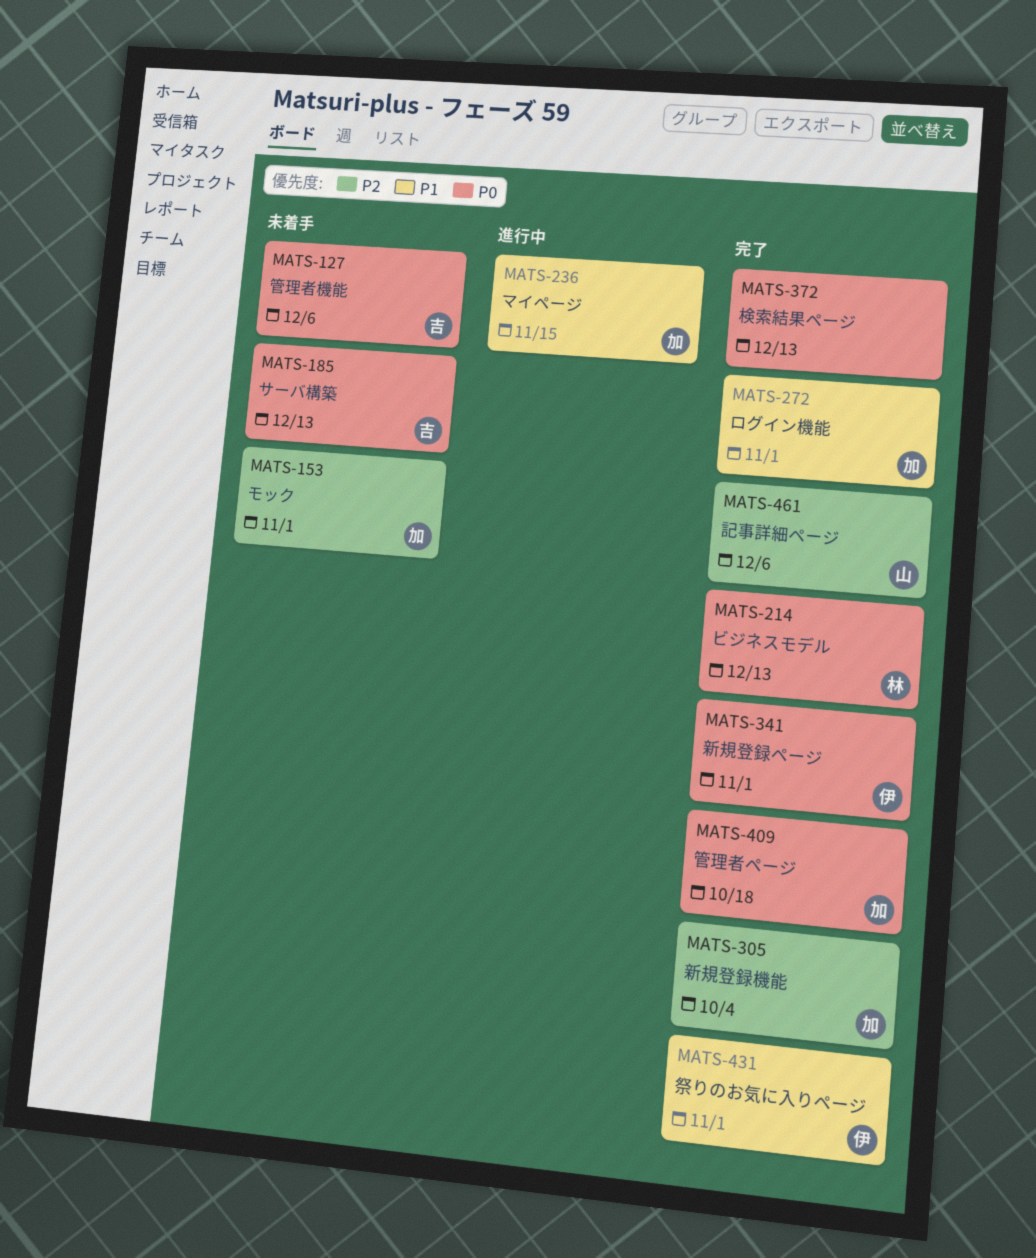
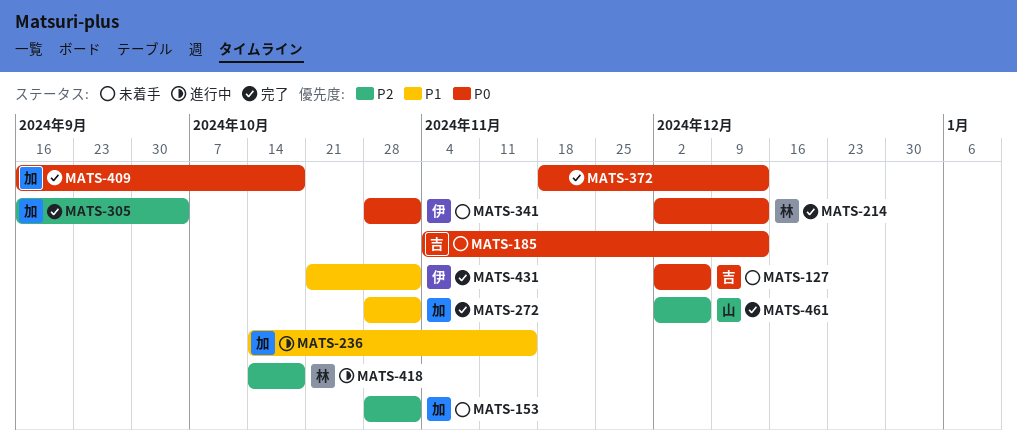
MATS-341, status: 完了 -> 未着手
MATS-418: none -> present

